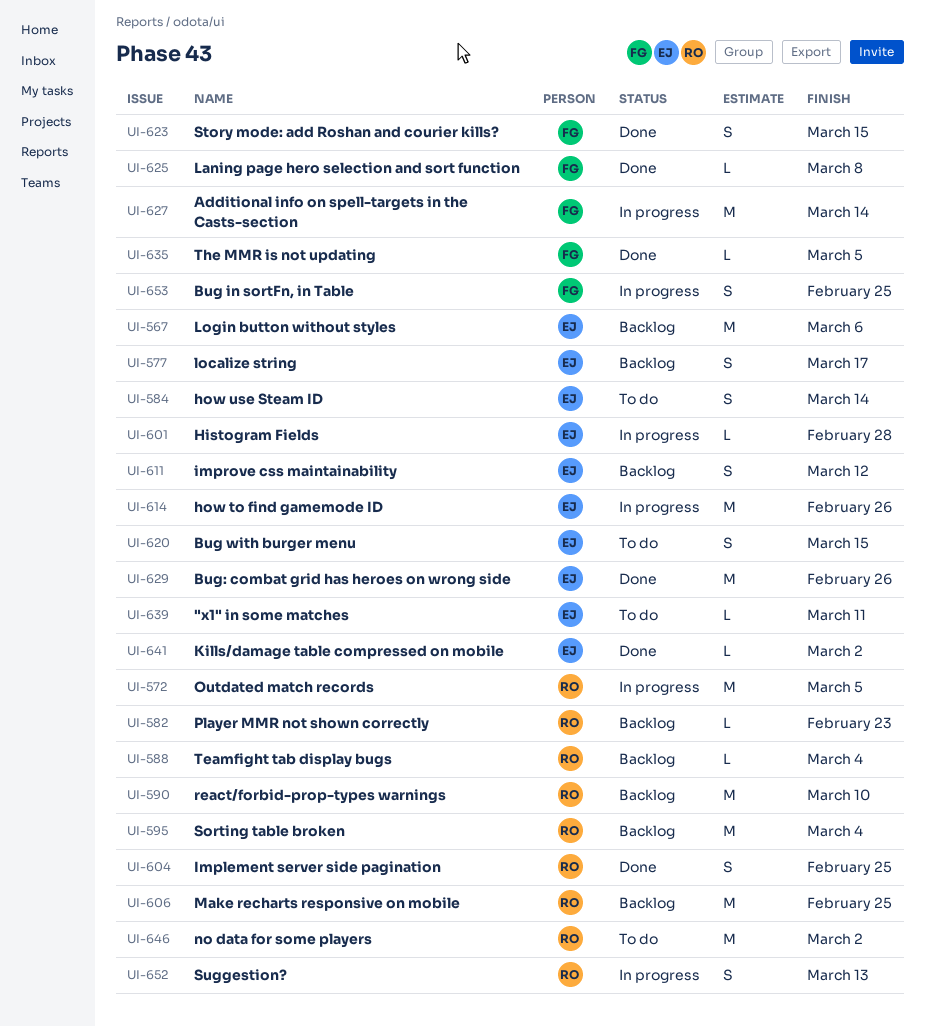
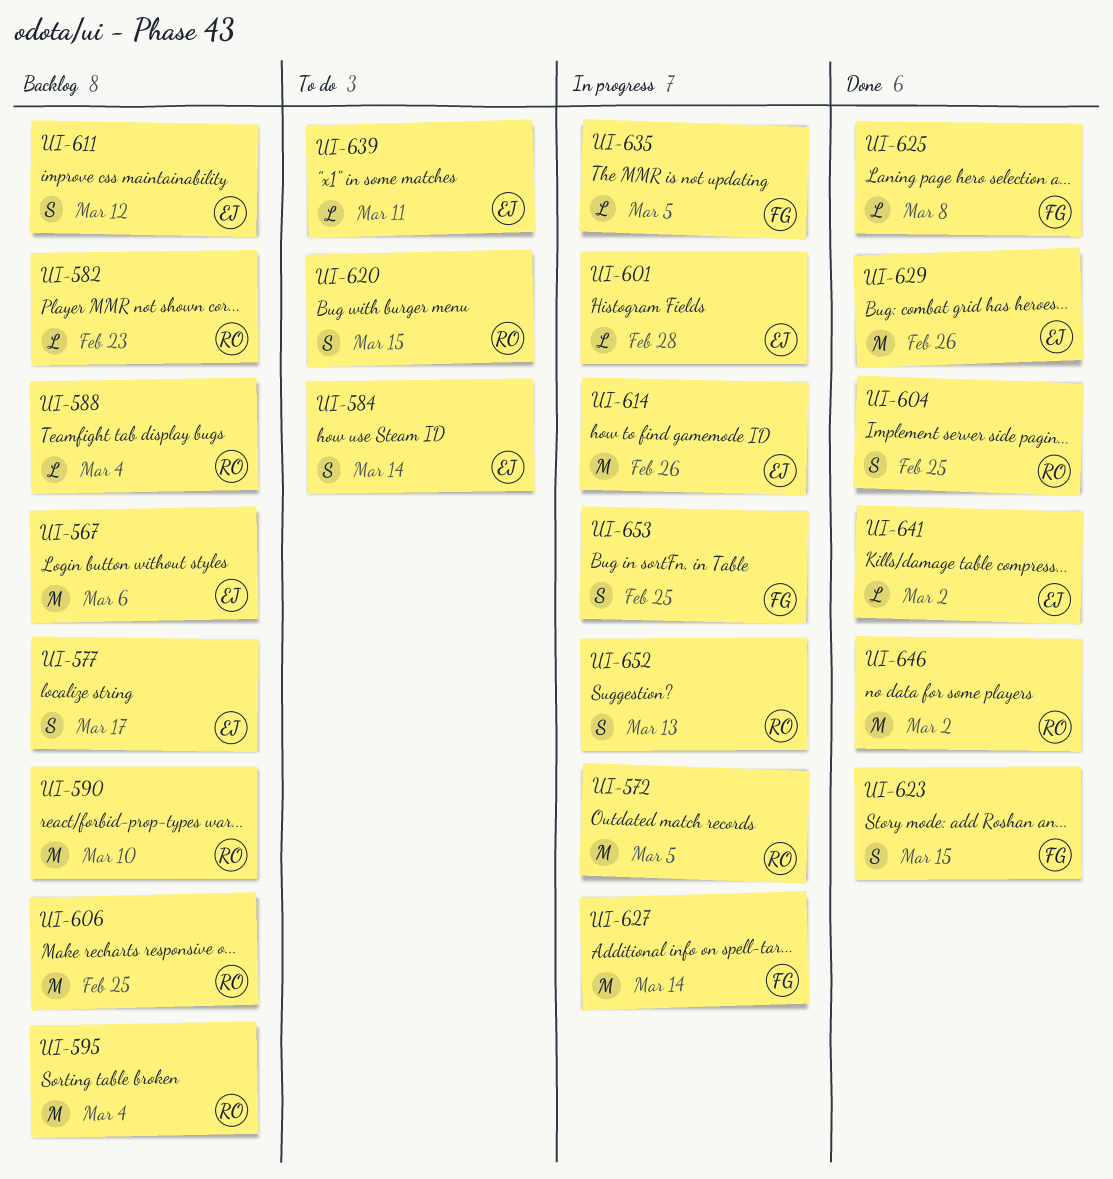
UI-620, owner: EJ -> RO
UI-635, status: Done -> In progress
UI-646, status: To do -> Done

